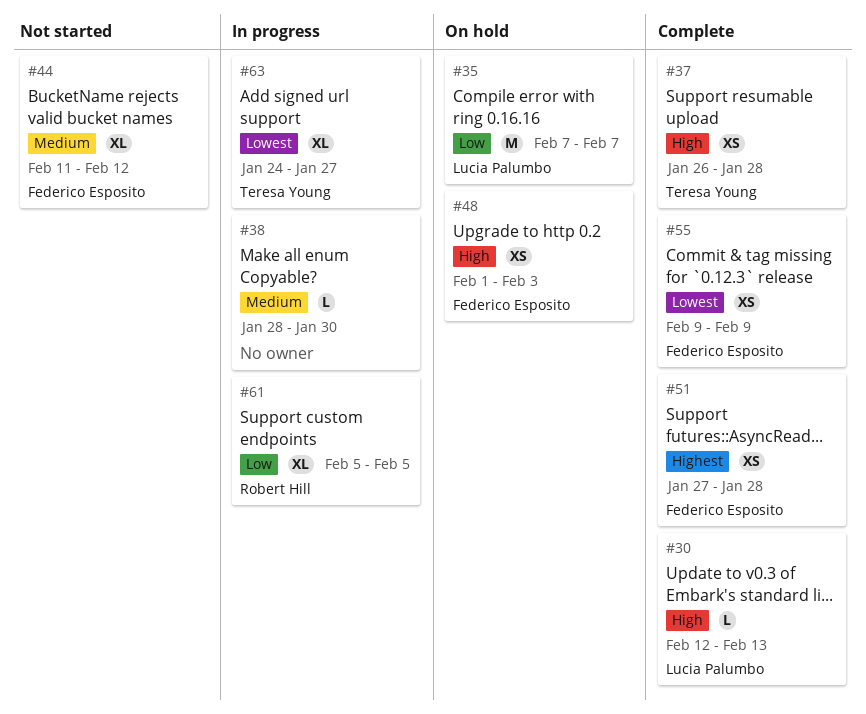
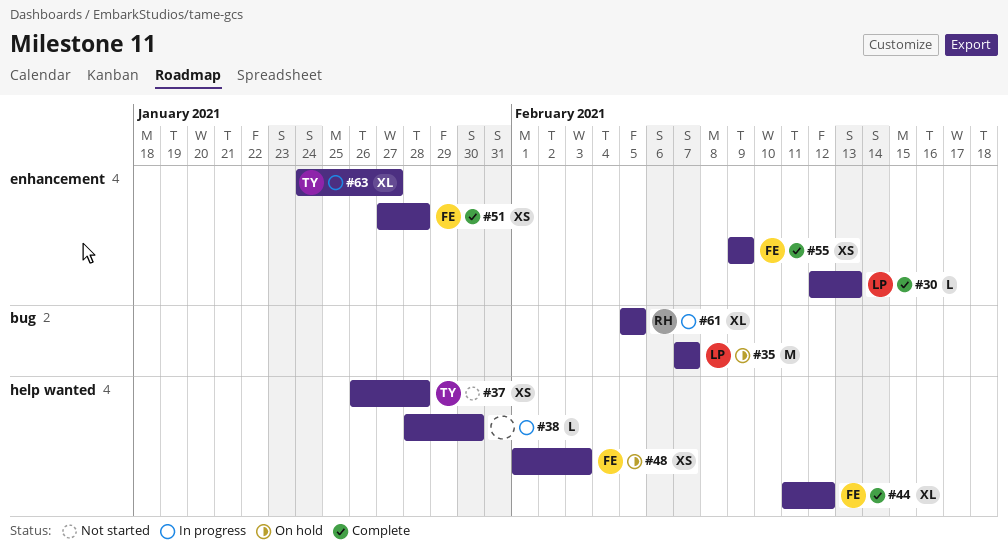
#37, status: Complete -> Not started
#44, status: Not started -> Complete

